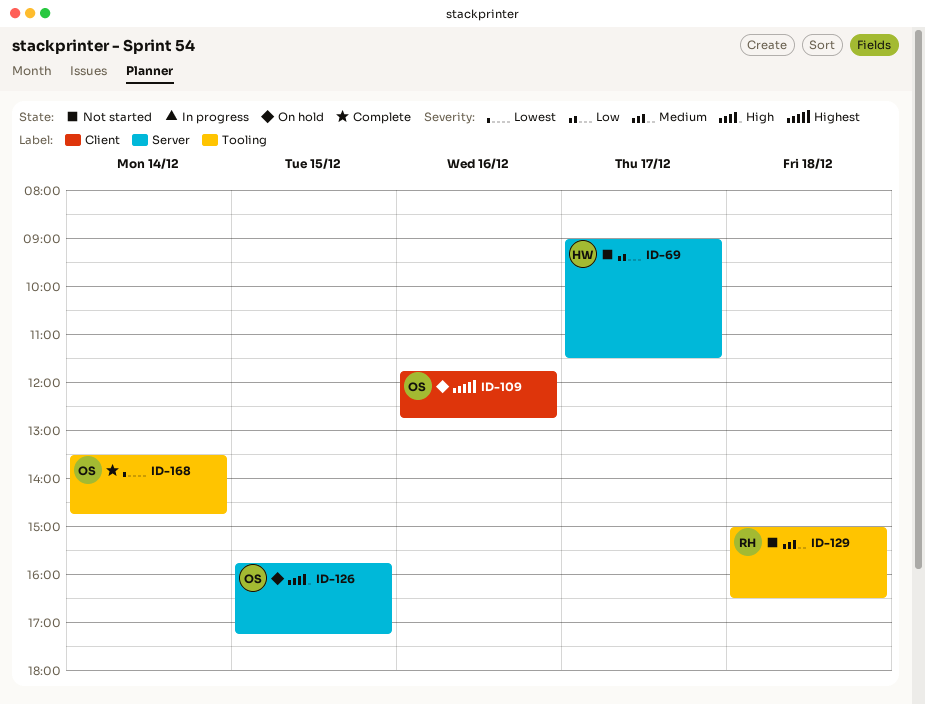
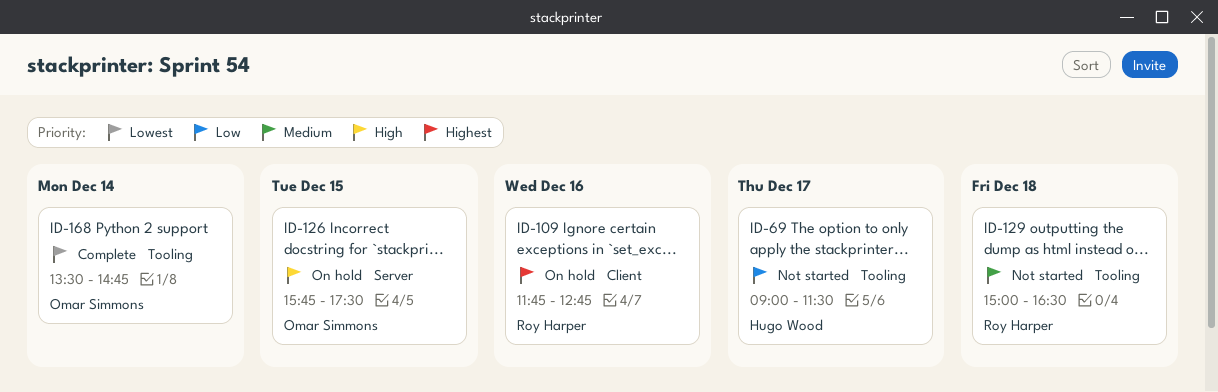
ID-69, label: Server -> Tooling
ID-109, owner: Omar Simmons -> Roy Harper
ID-126, ends: 17:15 -> 17:30

